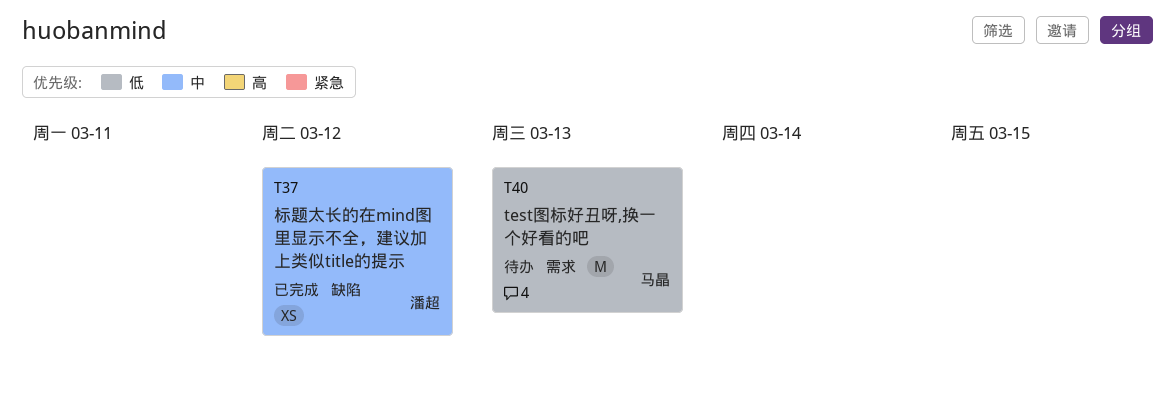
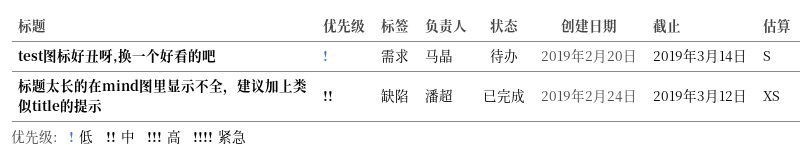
test图标好丑呀,换一个好看的吧, estimate: M -> S
test图标好丑呀,换一个好看的吧, due: Mar 13 -> Mar 14

